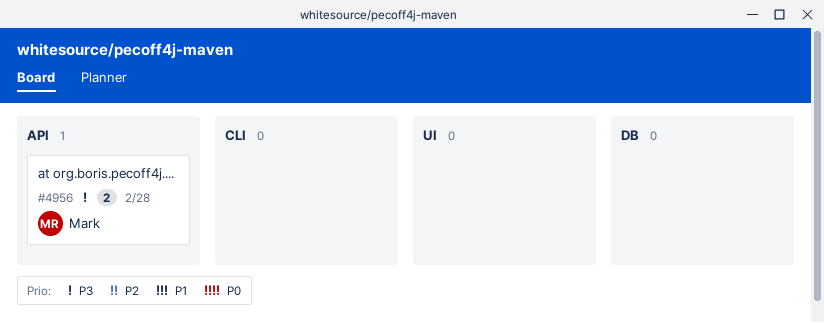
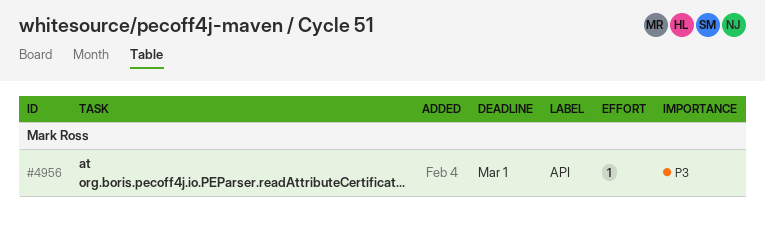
#4956, estimate: 2 -> 1
#4956, due: Feb 28 -> Mar 1

